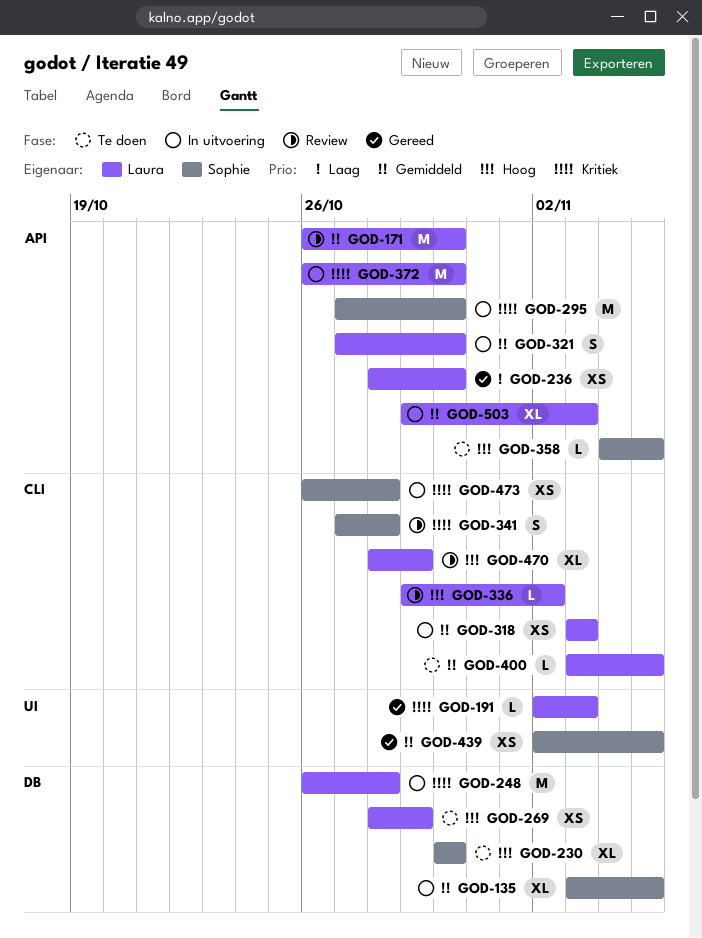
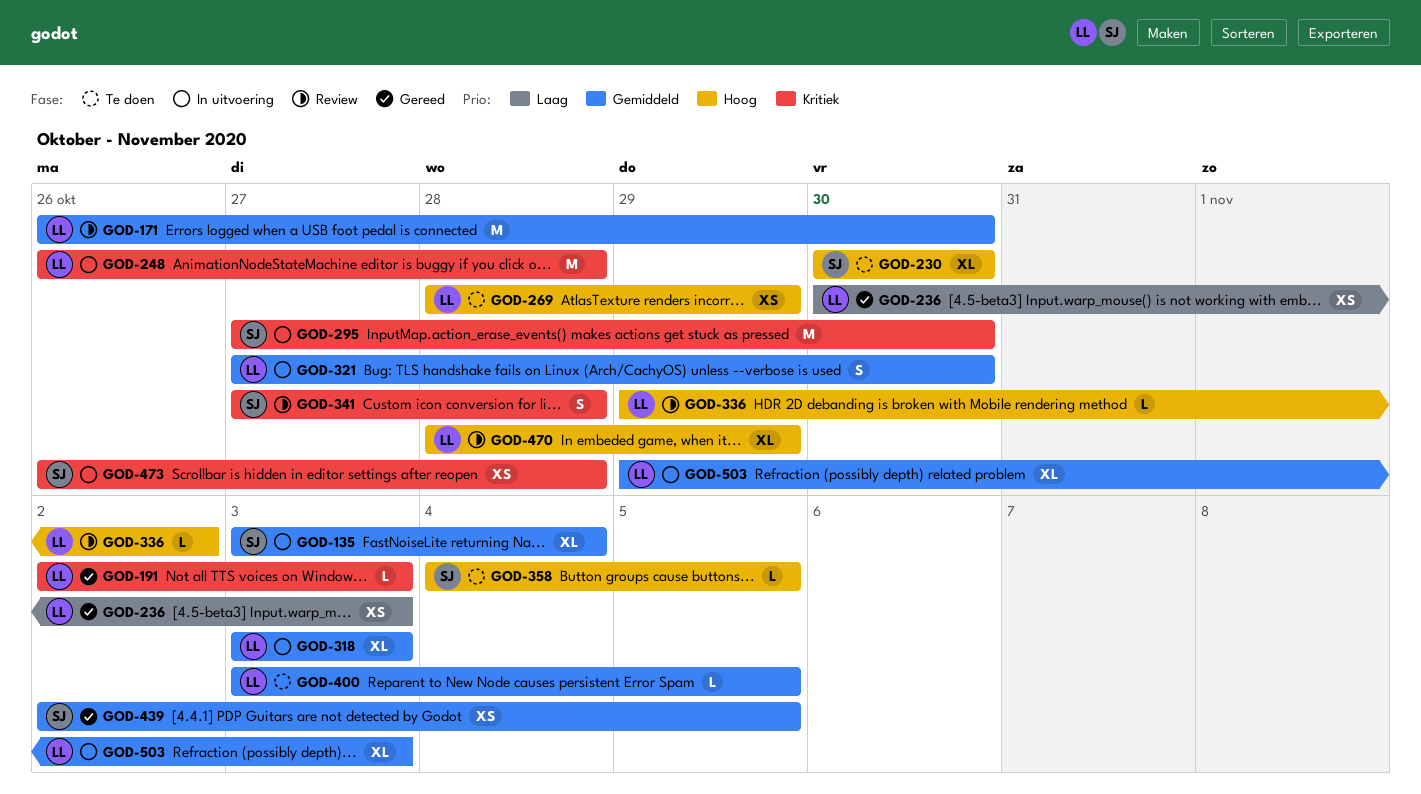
GOD-135, due: Nov 5 -> Nov 4
GOD-236, start: Oct 28 -> Oct 30
GOD-236, due: Oct 30 -> Nov 3
GOD-318, estimate: XS -> XL
GOD-372: present -> none

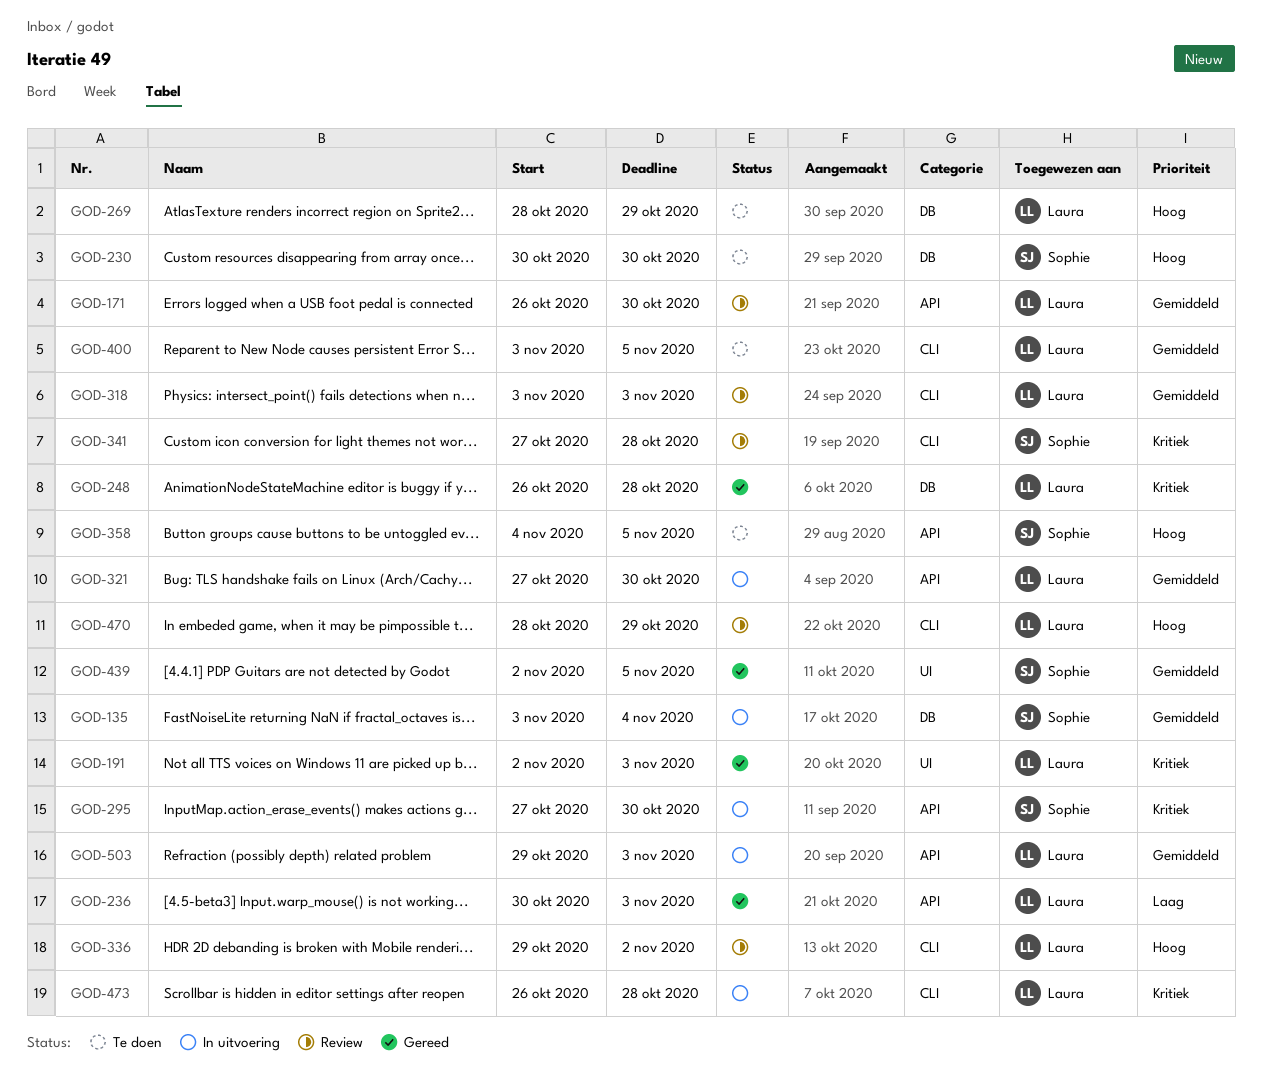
GOD-248, status: In uitvoering -> Gereed
GOD-318, status: In uitvoering -> Review
GOD-473, owner: Sophie -> Laura

